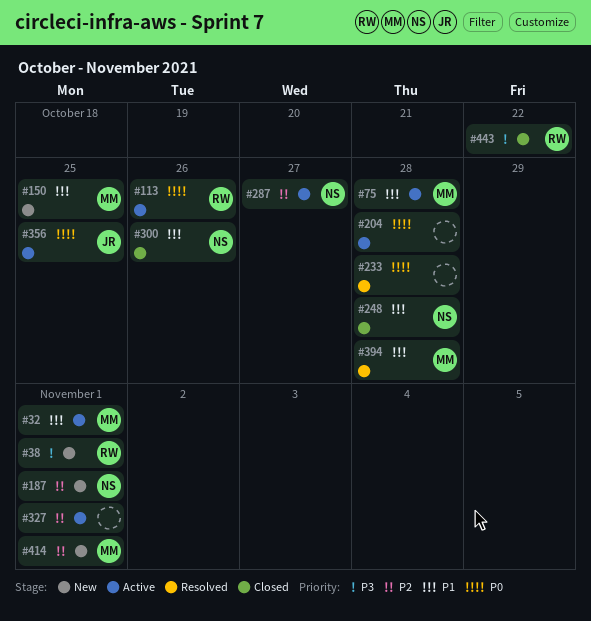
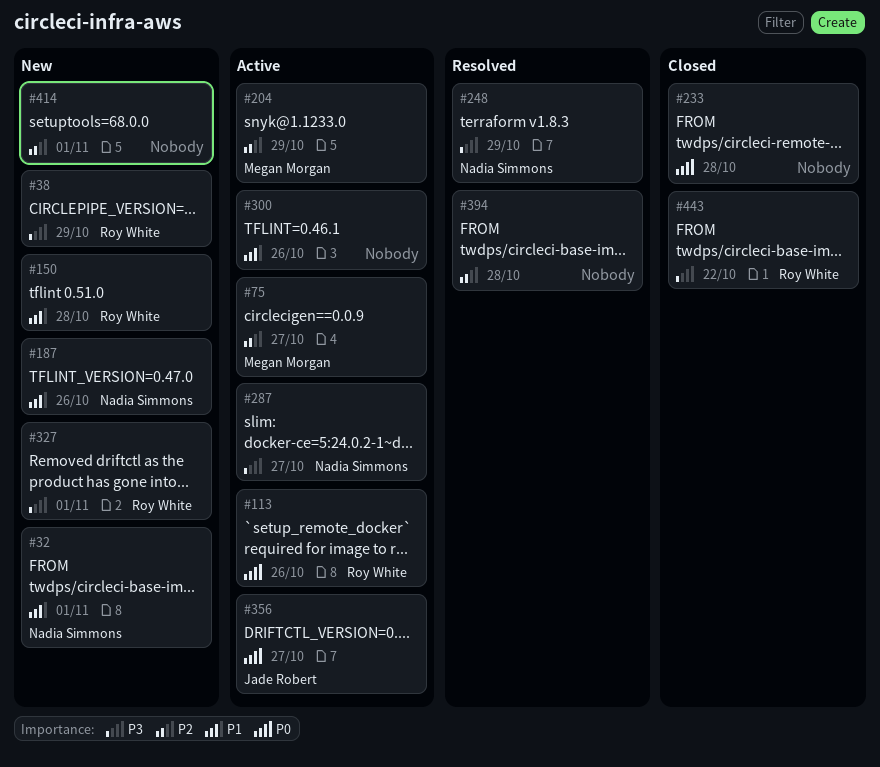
#32, status: Active -> New
#32, owner: Megan Morgan -> Nadia Simmons
#38, due: Nov 1 -> Oct 29
#75, priority: P1 -> P2
#75, due: Oct 28 -> Oct 27
#150, owner: Megan Morgan -> Roy White
#150, due: Oct 25 -> Oct 28
#187, priority: P2 -> P1
#187, due: Nov 1 -> Oct 26
#204, owner: none -> Megan Morgan
#204, priority: P0 -> P2
#204, due: Oct 28 -> Oct 29
#233, status: Resolved -> Closed
#248, status: Closed -> Resolved
#248, priority: P1 -> P3
#248, due: Oct 28 -> Oct 29
#287, priority: P2 -> P3
#300, status: Closed -> Active
#300, owner: Nadia Simmons -> none
#327, status: Active -> New
#327, owner: none -> Roy White
#327, priority: P2 -> P3
#356, due: Oct 25 -> Oct 27
#394, owner: Megan Morgan -> none
#394, priority: P1 -> P2
#414, owner: Megan Morgan -> none

